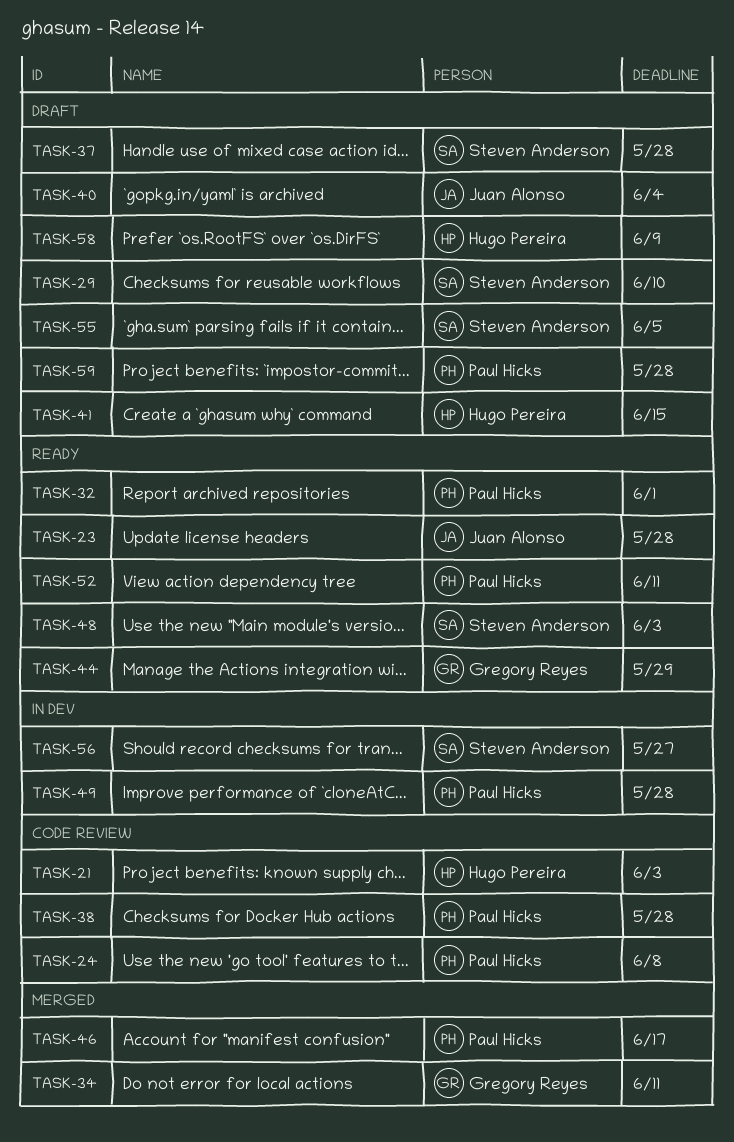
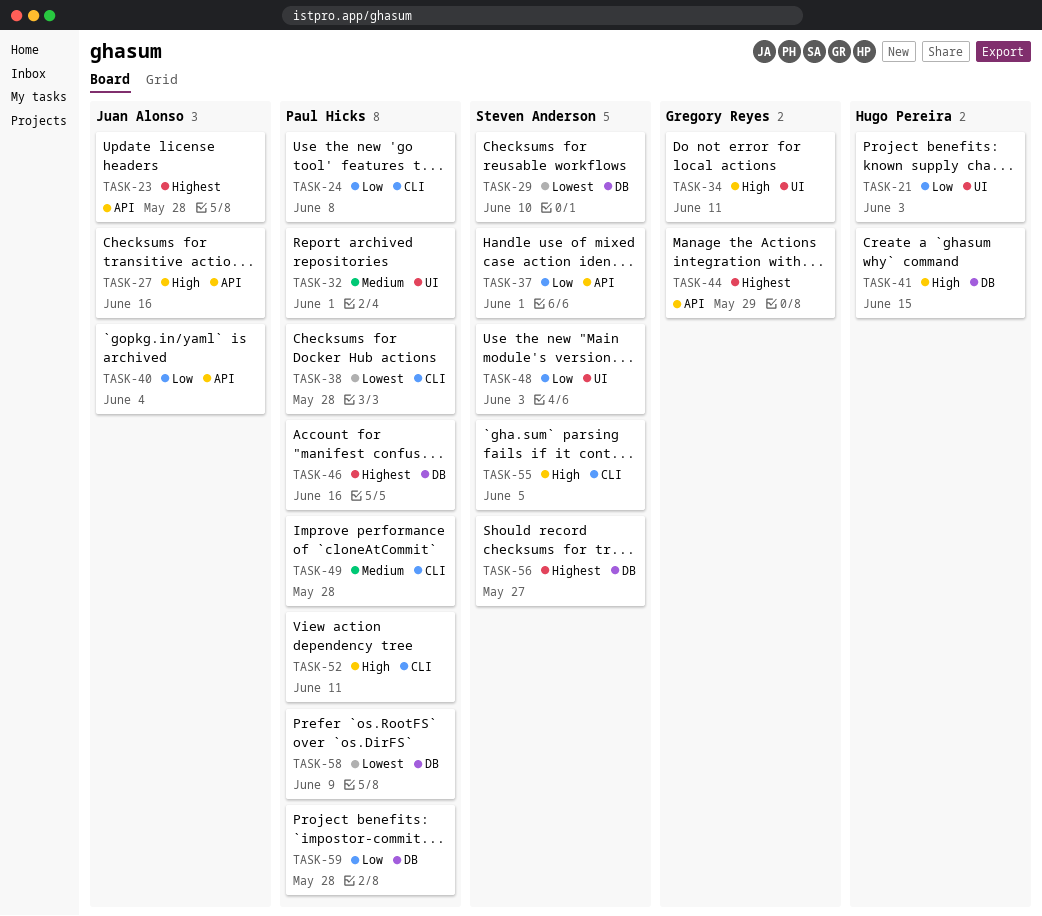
TASK-27: none -> present
TASK-37, due: May 28 -> Jun 1
TASK-46, due: Jun 17 -> Jun 16
TASK-58, owner: Hugo Pereira -> Paul Hicks

